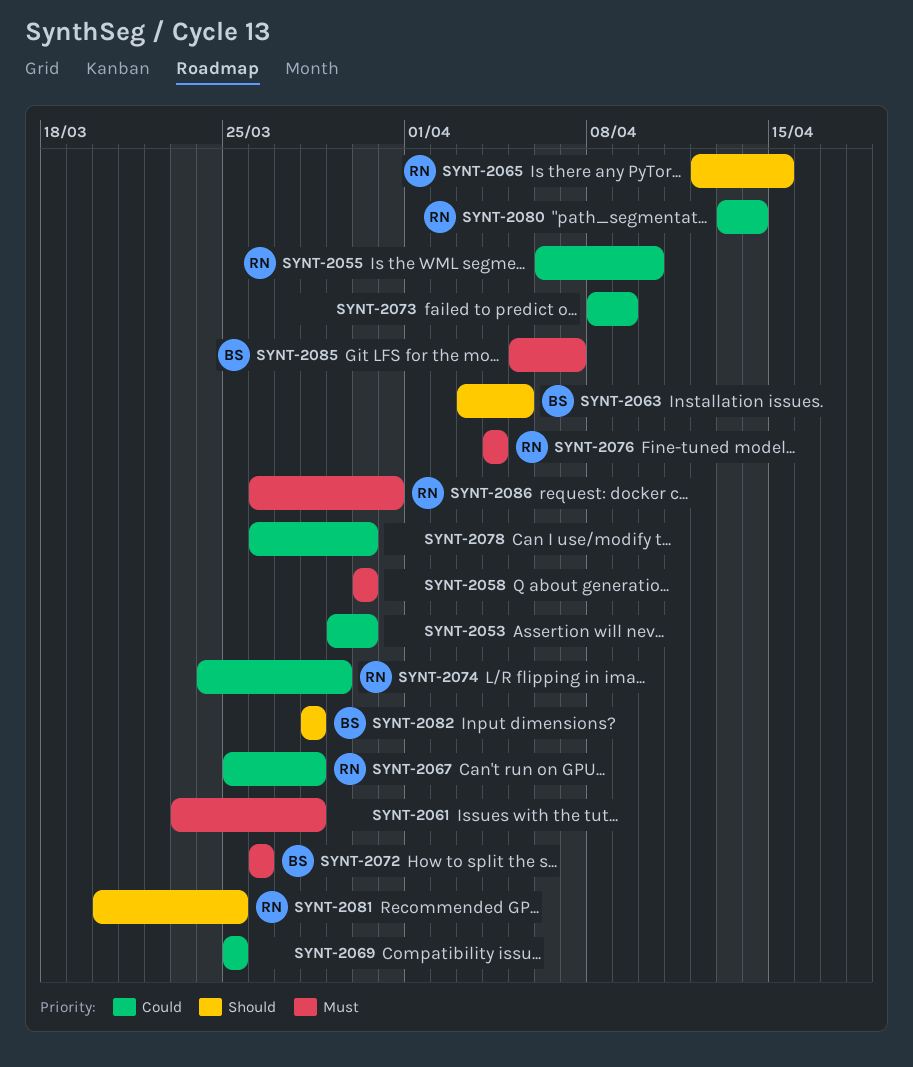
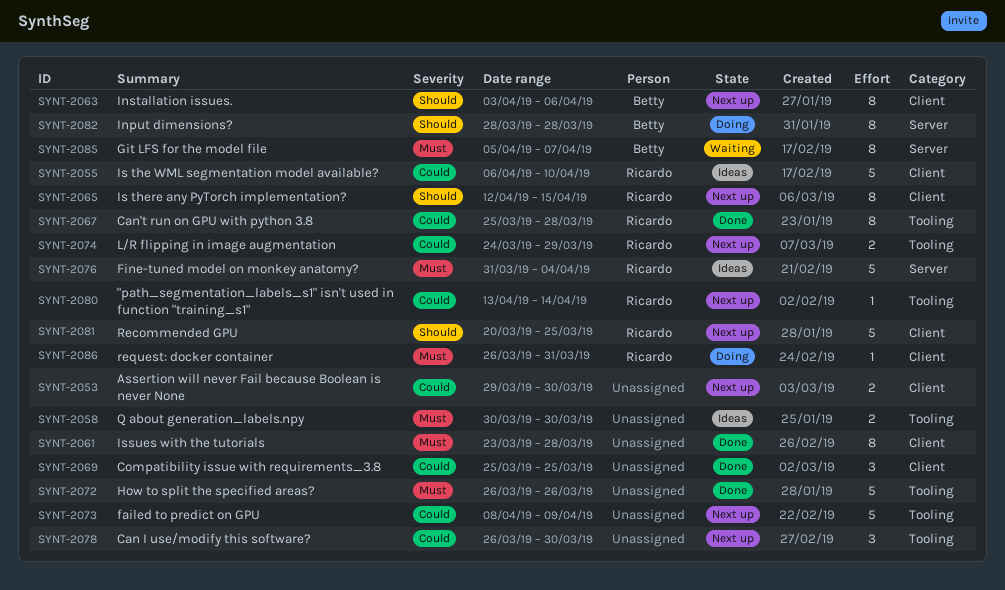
SYNT-2063, due: Apr 5 -> Apr 6
SYNT-2072, owner: Betty -> none
SYNT-2076, start: Apr 4 -> Mar 31

